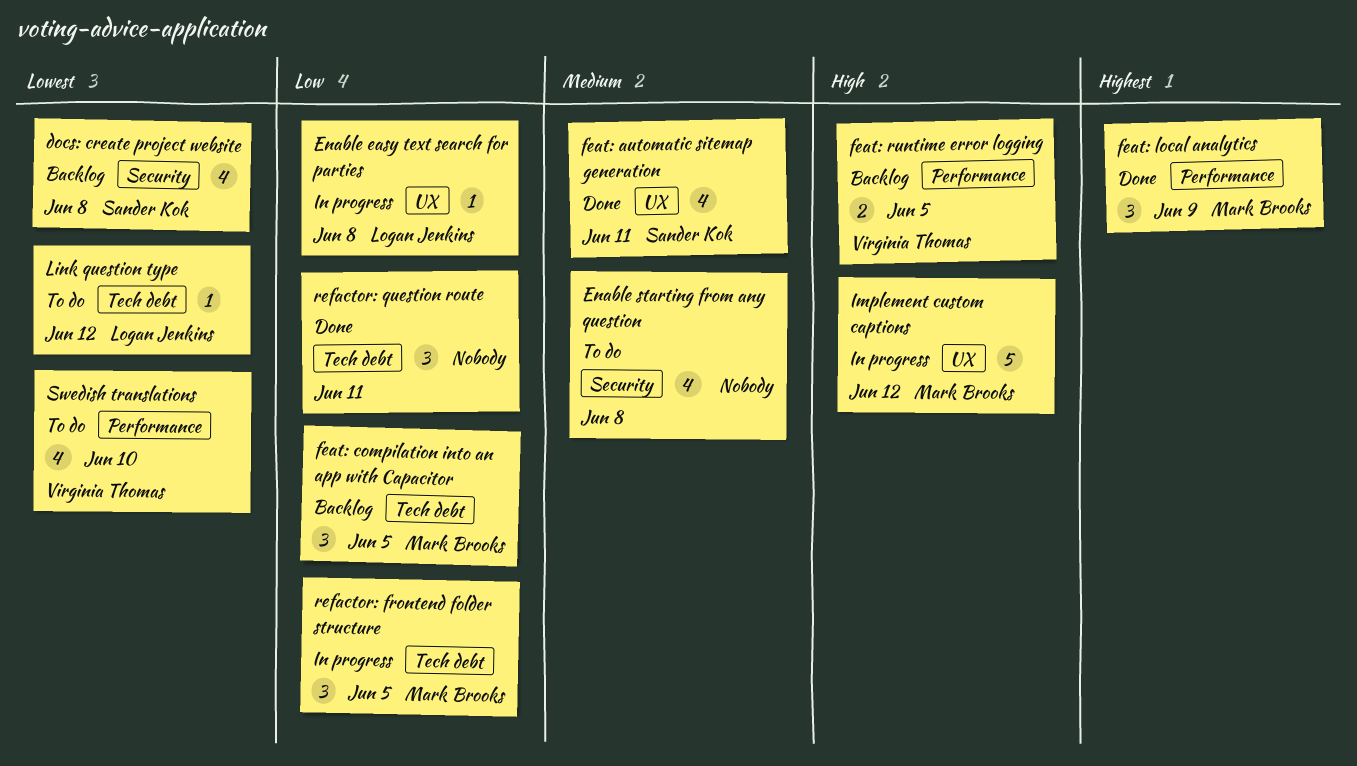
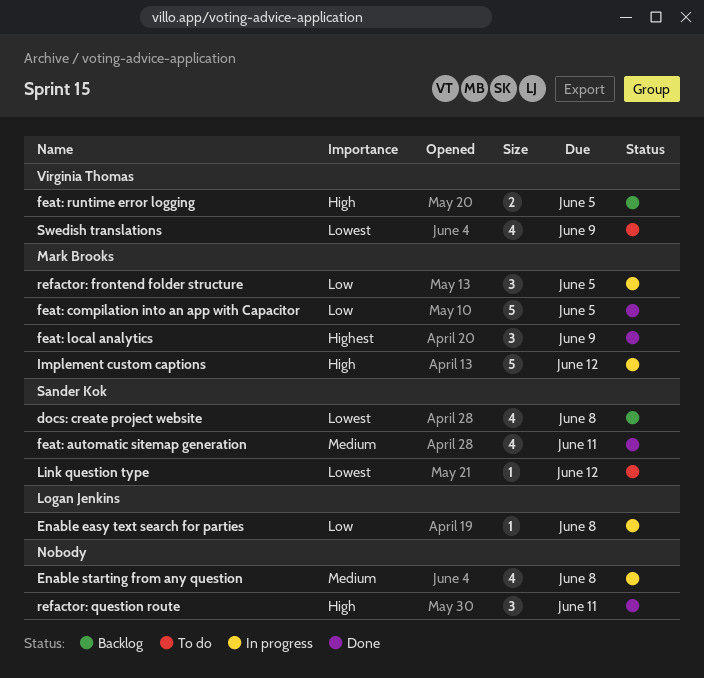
Enable starting from any question, status: To do -> In progress
feat: compilation into an app with Capacitor, status: Backlog -> Done
feat: compilation into an app with Capacitor, estimate: 3 -> 5
Link question type, owner: Logan Jenkins -> Sander Kok
refactor: question route, priority: Low -> High
Swedish translations, due: Jun 10 -> Jun 9

